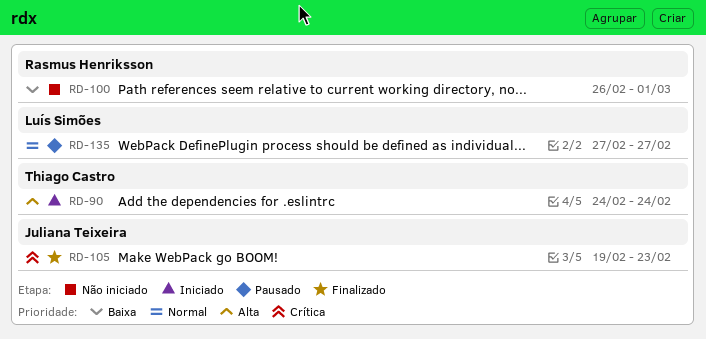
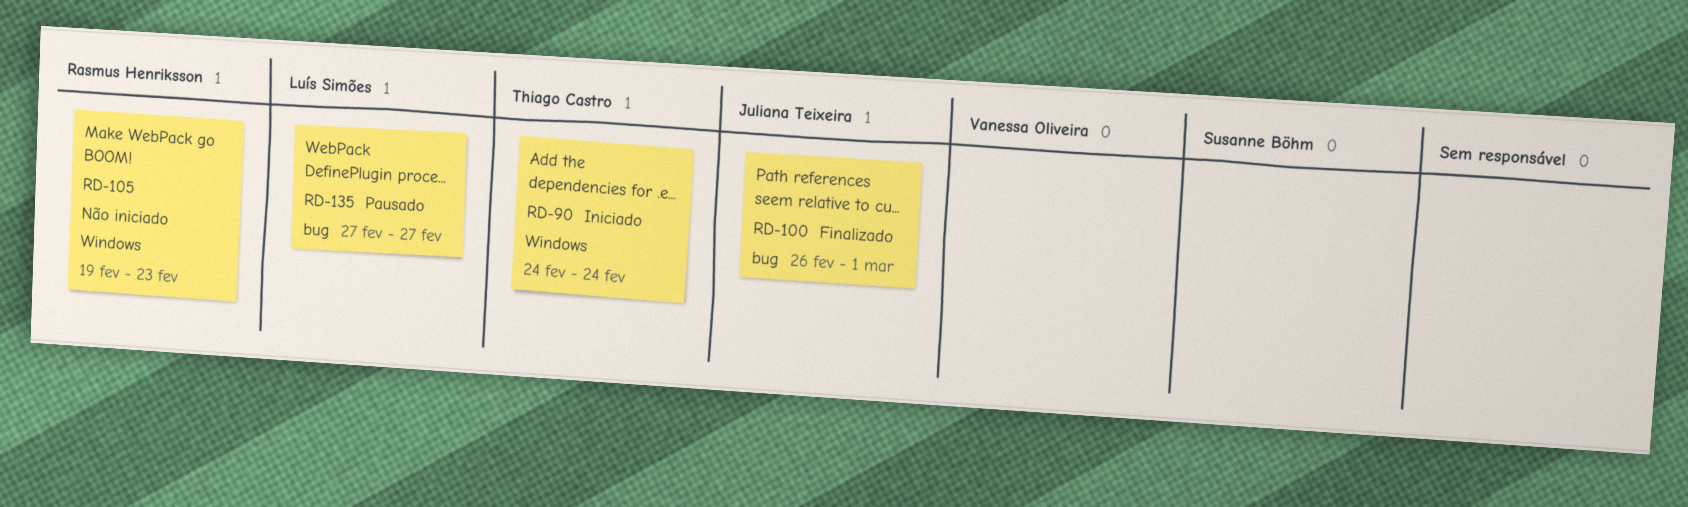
RD-100, status: Não iniciado -> Finalizado
RD-100, owner: Rasmus Henriksson -> Juliana Teixeira
RD-105, status: Finalizado -> Não iniciado
RD-105, owner: Juliana Teixeira -> Rasmus Henriksson

